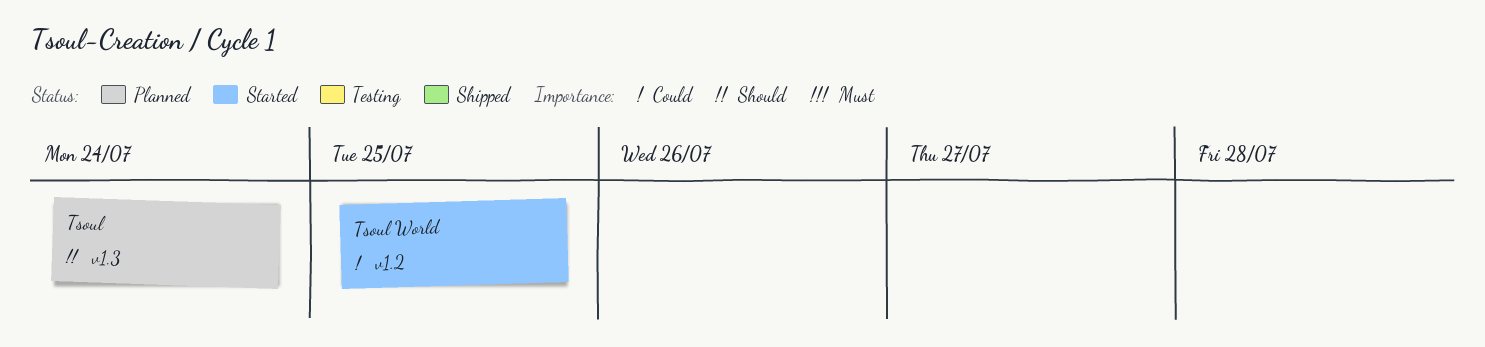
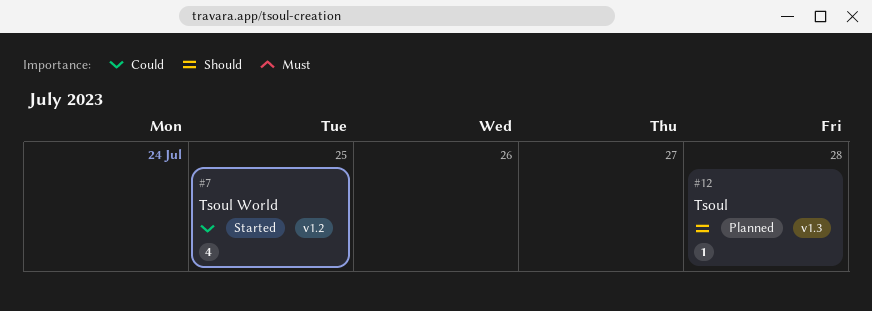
Tsoul, due: Jul 24 -> Jul 28

